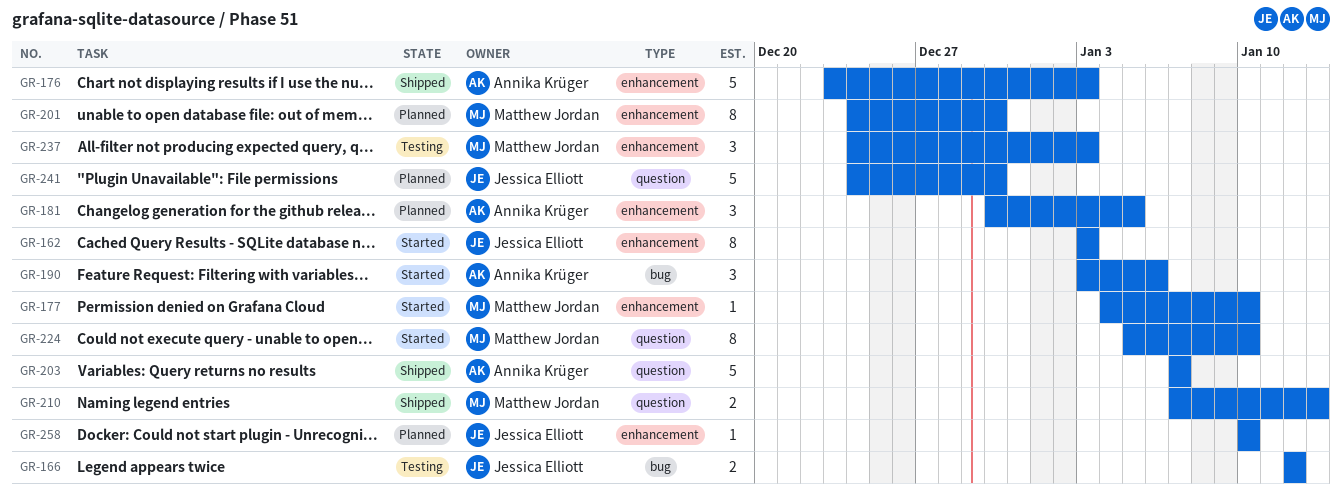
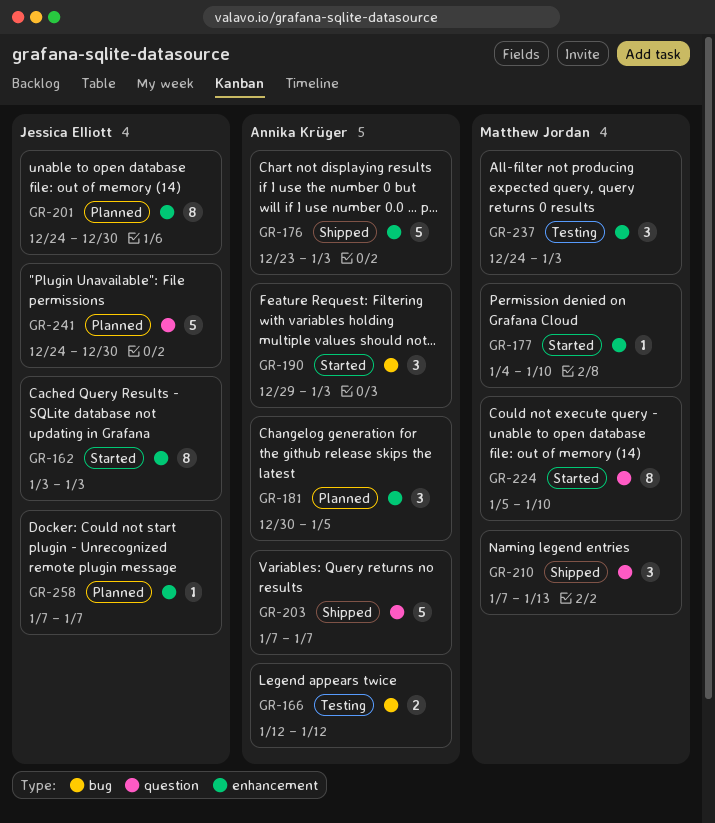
GR-166, owner: Jessica Elliott -> Annika Krüger
GR-190, start: Jan 3 -> Dec 29
GR-190, due: Jan 6 -> Jan 3
GR-201, owner: Matthew Jordan -> Jessica Elliott
GR-210, estimate: 2 -> 3
GR-258, start: Jan 10 -> Jan 7
GR-258, due: Jan 10 -> Jan 7

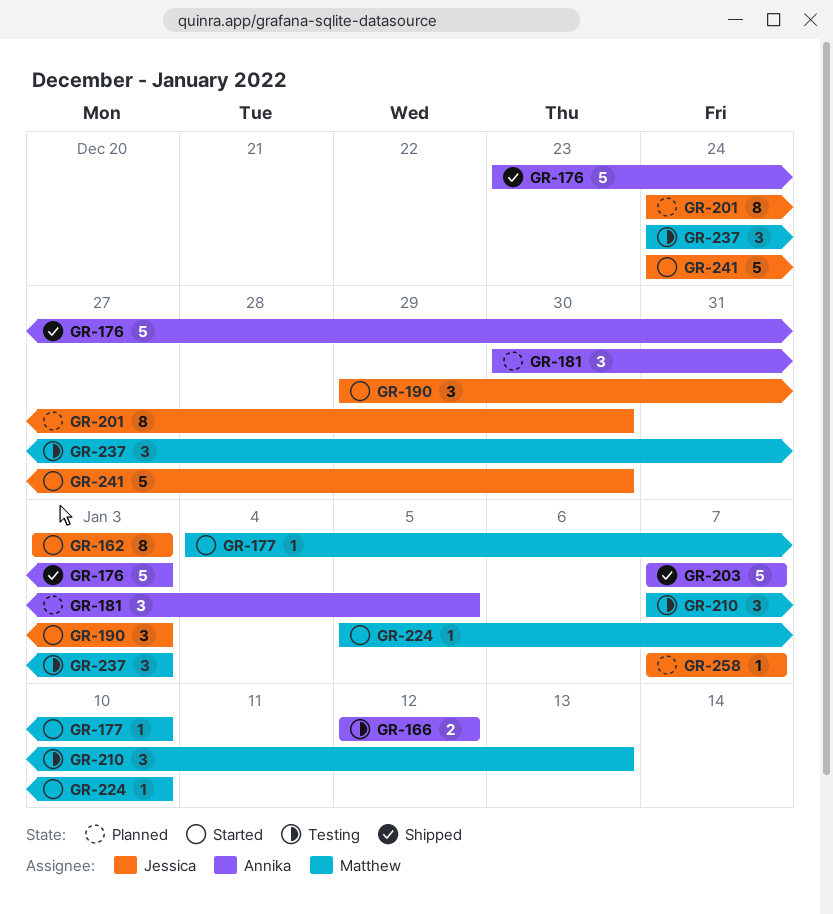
GR-190, owner: Annika Krüger -> Jessica Elliott
GR-210, status: Shipped -> Testing
GR-224, estimate: 8 -> 1
GR-241, status: Planned -> Started

